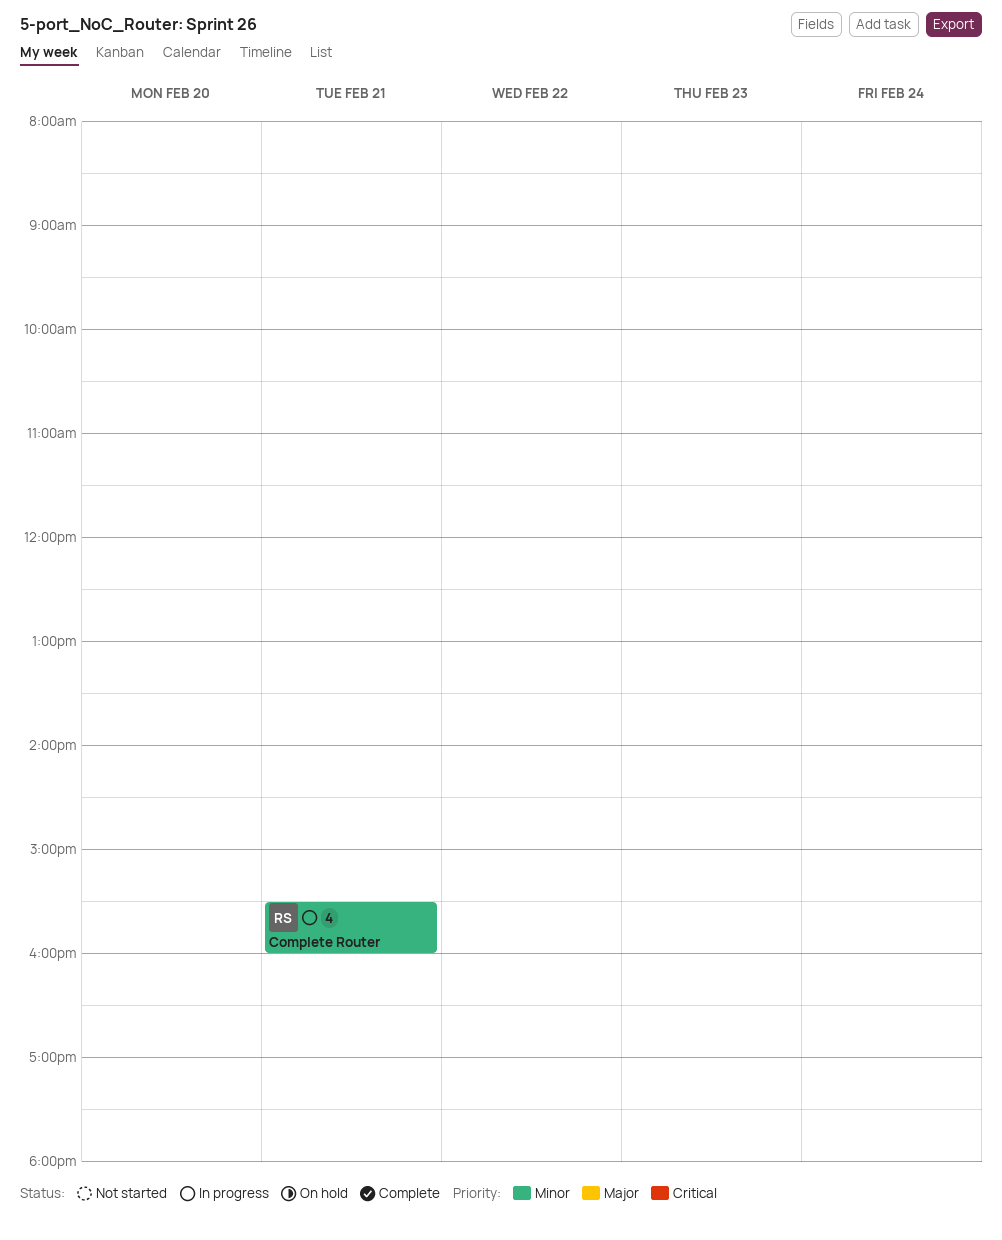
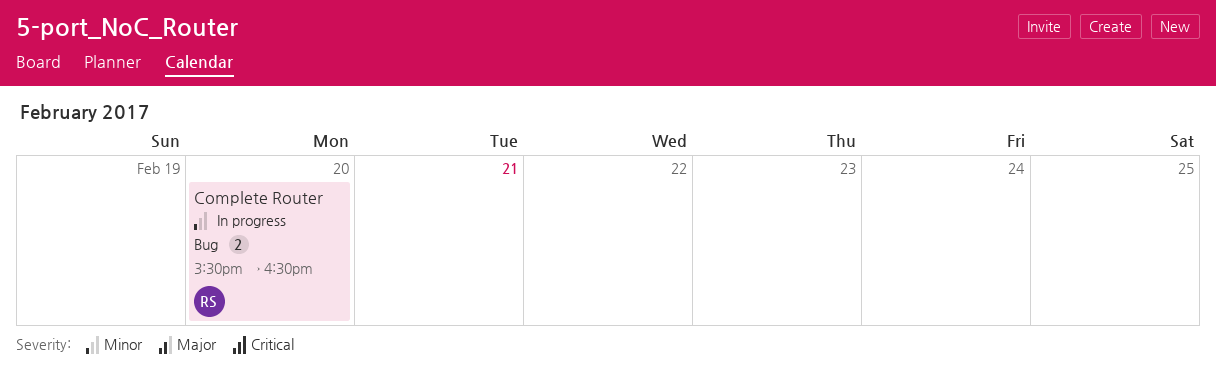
Complete Router, estimate: 4 -> 2
Complete Router, day: Feb 21 -> Feb 20
Complete Router, ends: 16:00 -> 16:30

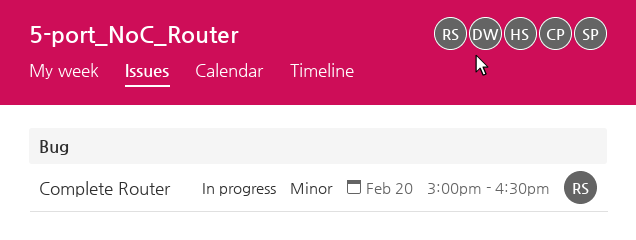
Complete Router, begins: 15:30 -> 15:00

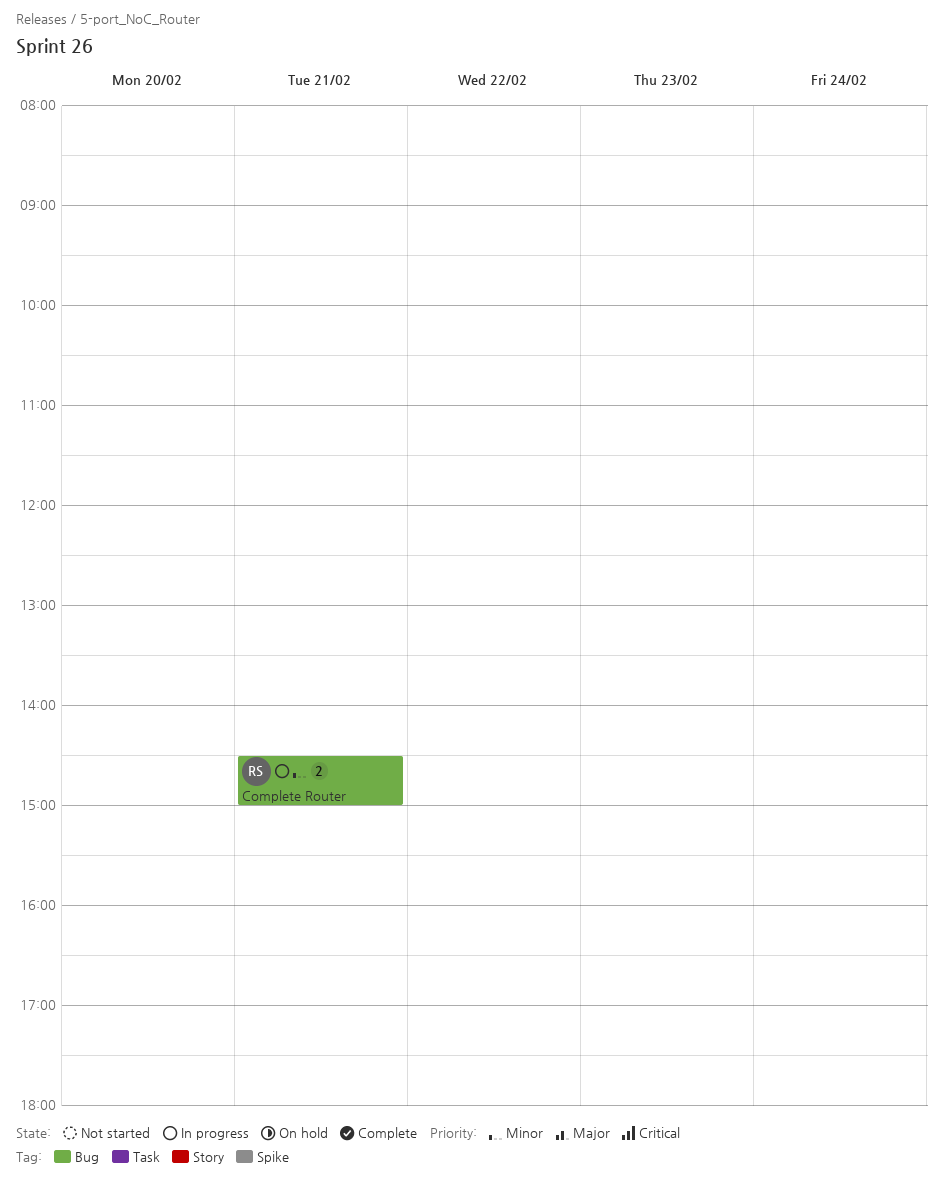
Complete Router, day: Feb 20 -> Feb 21
Complete Router, begins: 15:00 -> 14:30
Complete Router, ends: 16:30 -> 15:00

